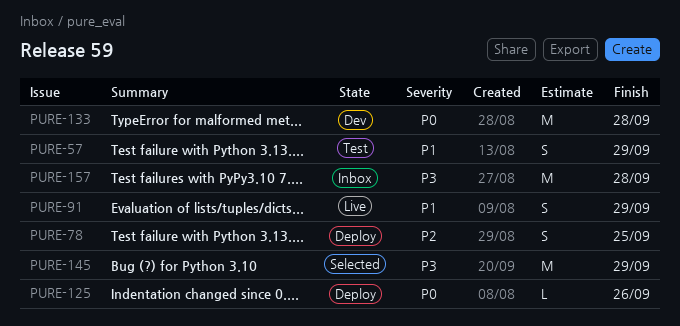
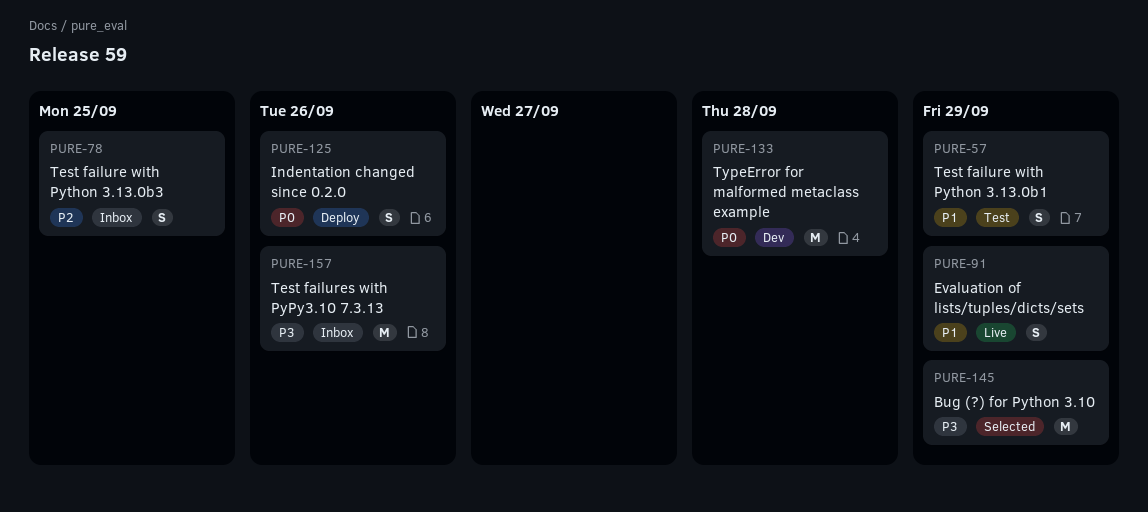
PURE-78, status: Deploy -> Inbox
PURE-125, estimate: L -> S
PURE-157, due: Sep 28 -> Sep 26

